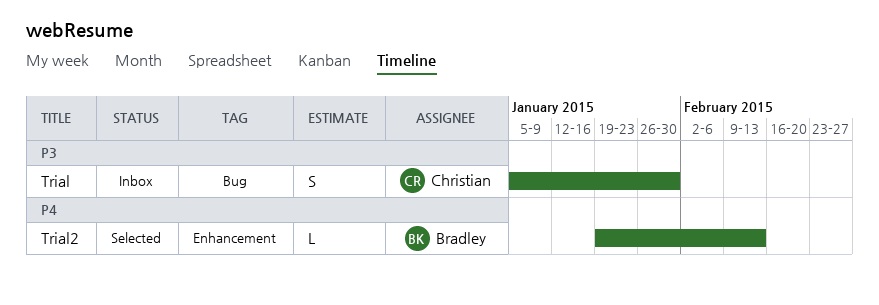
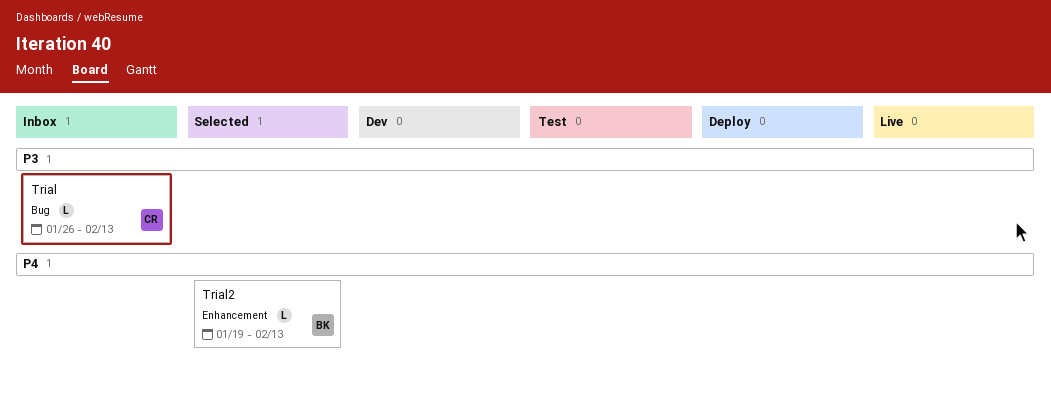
Trial, estimate: S -> L
Trial, start: Jan 5 -> Jan 26
Trial, due: Jan 30 -> Feb 13

